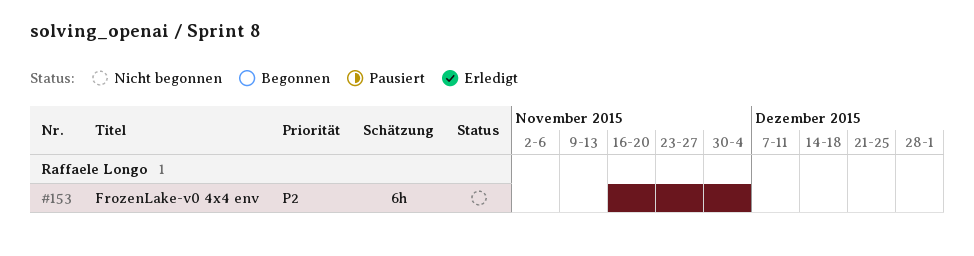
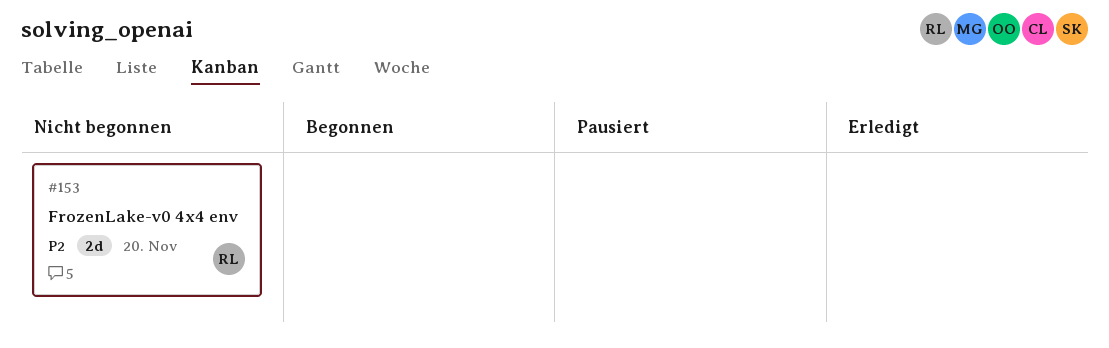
#153, estimate: 6h -> 2d
#153, due: Dec 4 -> Nov 20

